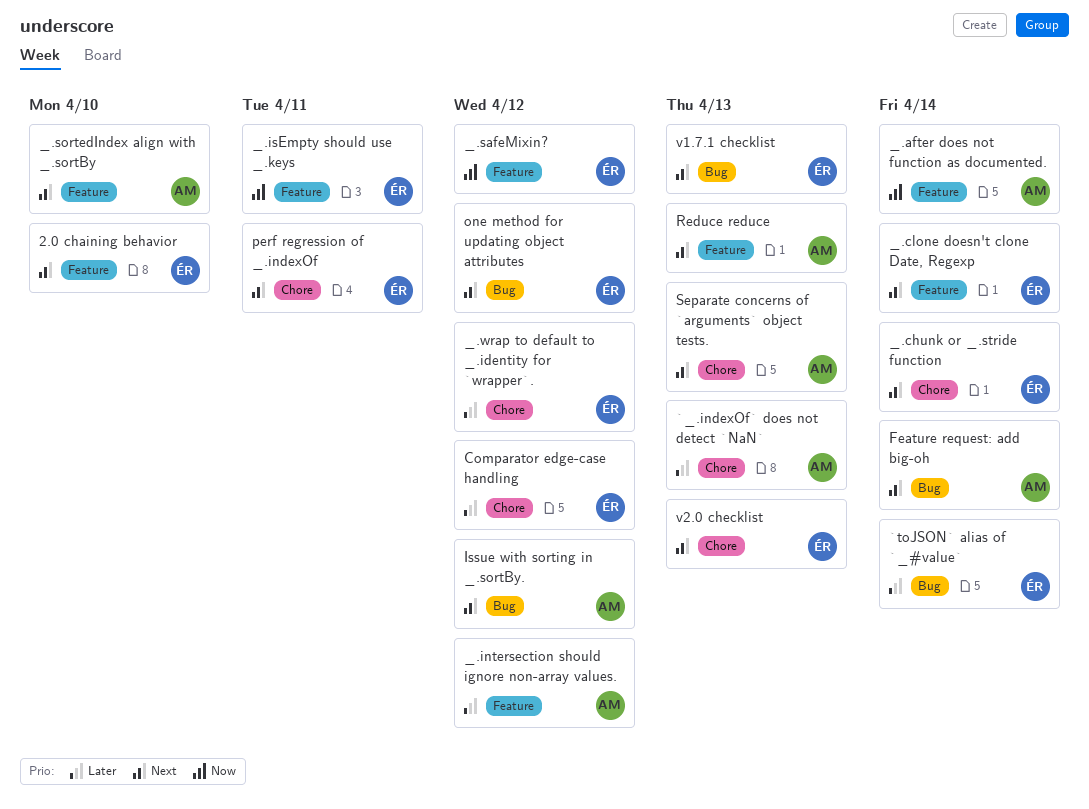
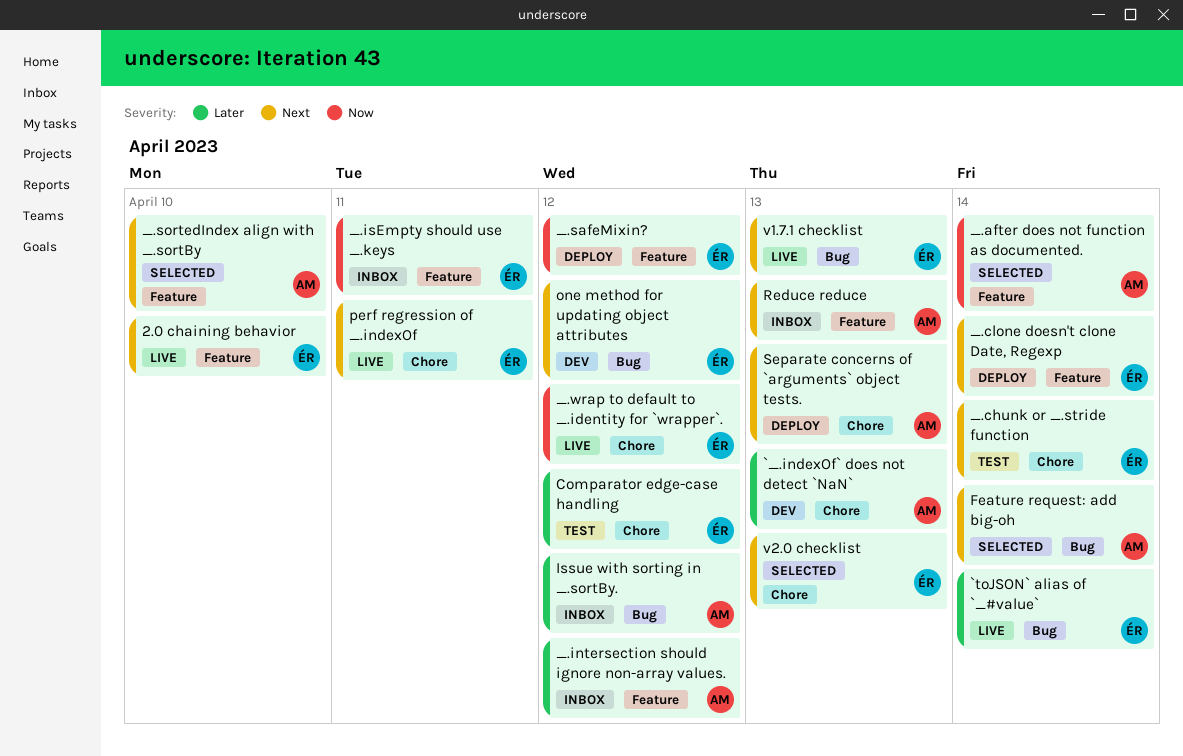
_.wrap to default to _.identity for `wrapper`., priority: Later -> Now
Issue with sorting in _.sortBy., priority: Next -> Later

